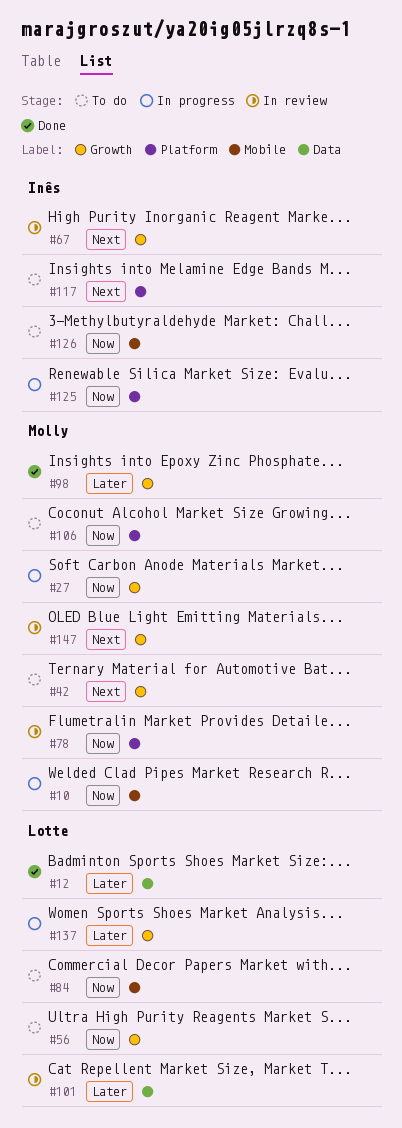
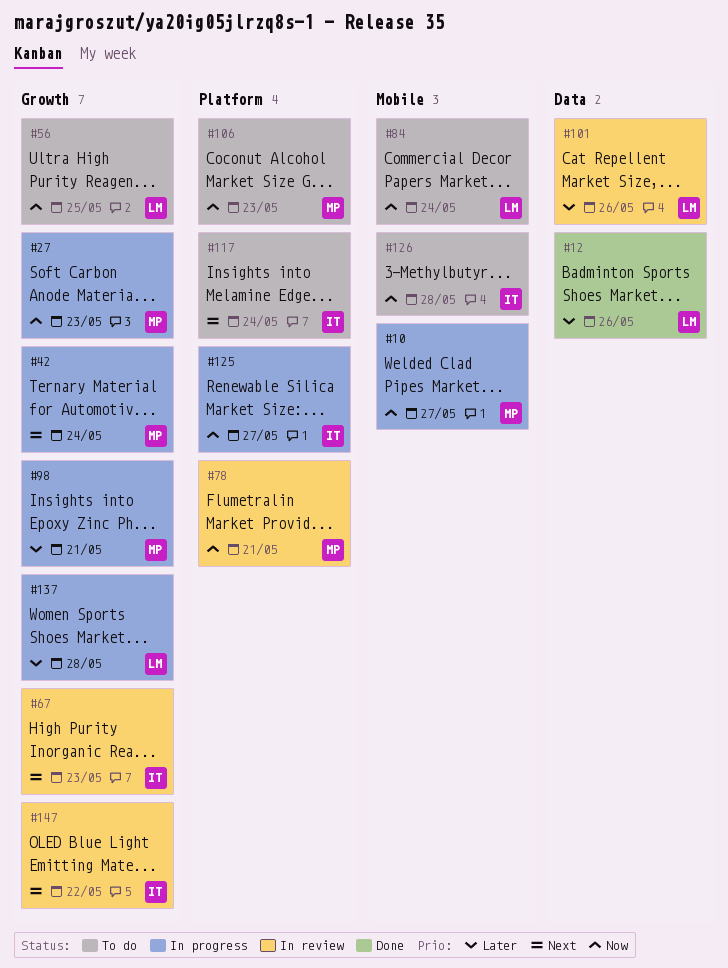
#42, status: To do -> In progress
#98, status: Done -> In progress
#147, owner: Molly -> Inês

